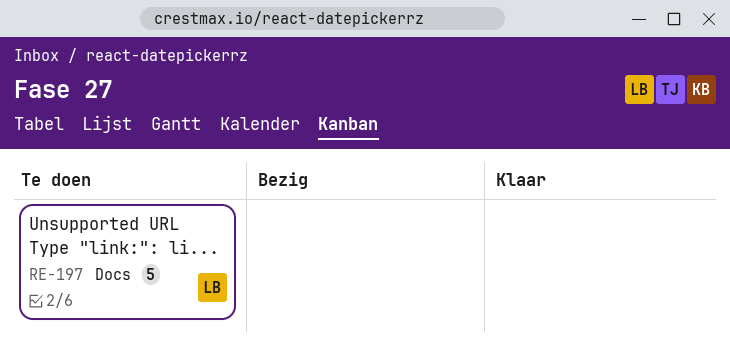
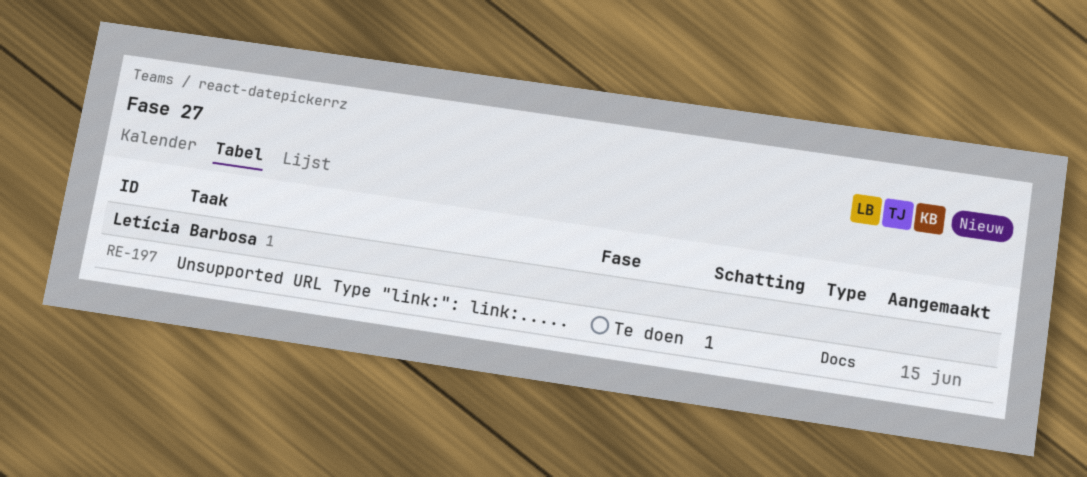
RE-197, estimate: 5 -> 1

